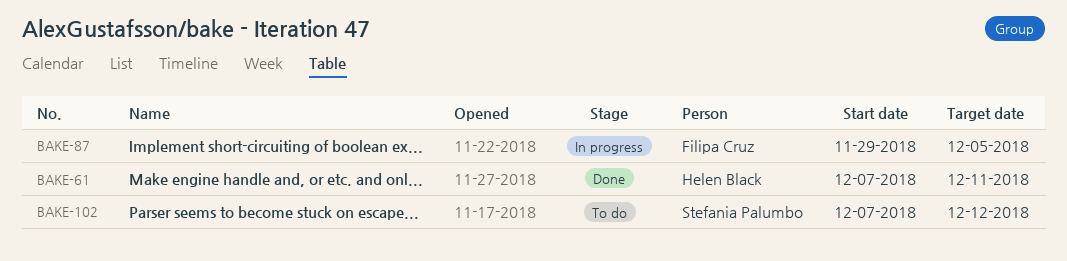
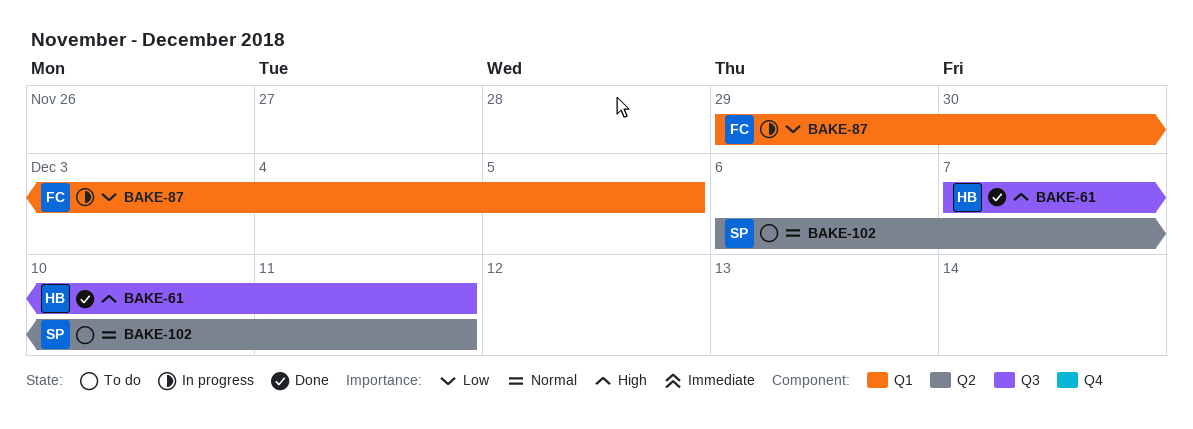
BAKE-102, start: Dec 7 -> Dec 6
BAKE-102, due: Dec 12 -> Dec 11

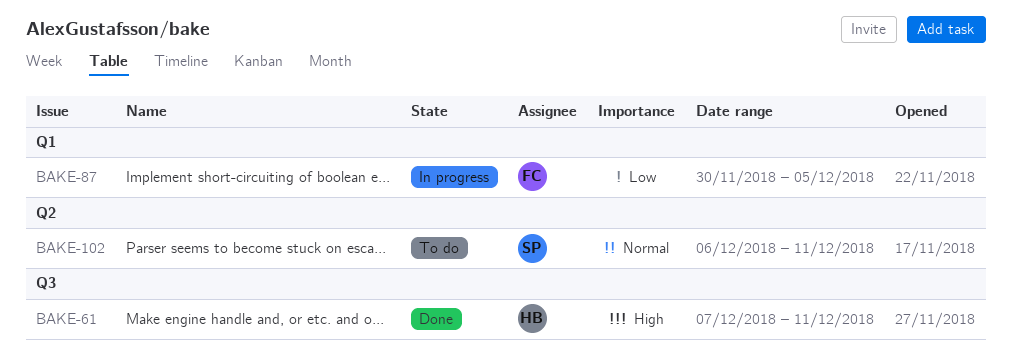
BAKE-87, start: Nov 29 -> Nov 30

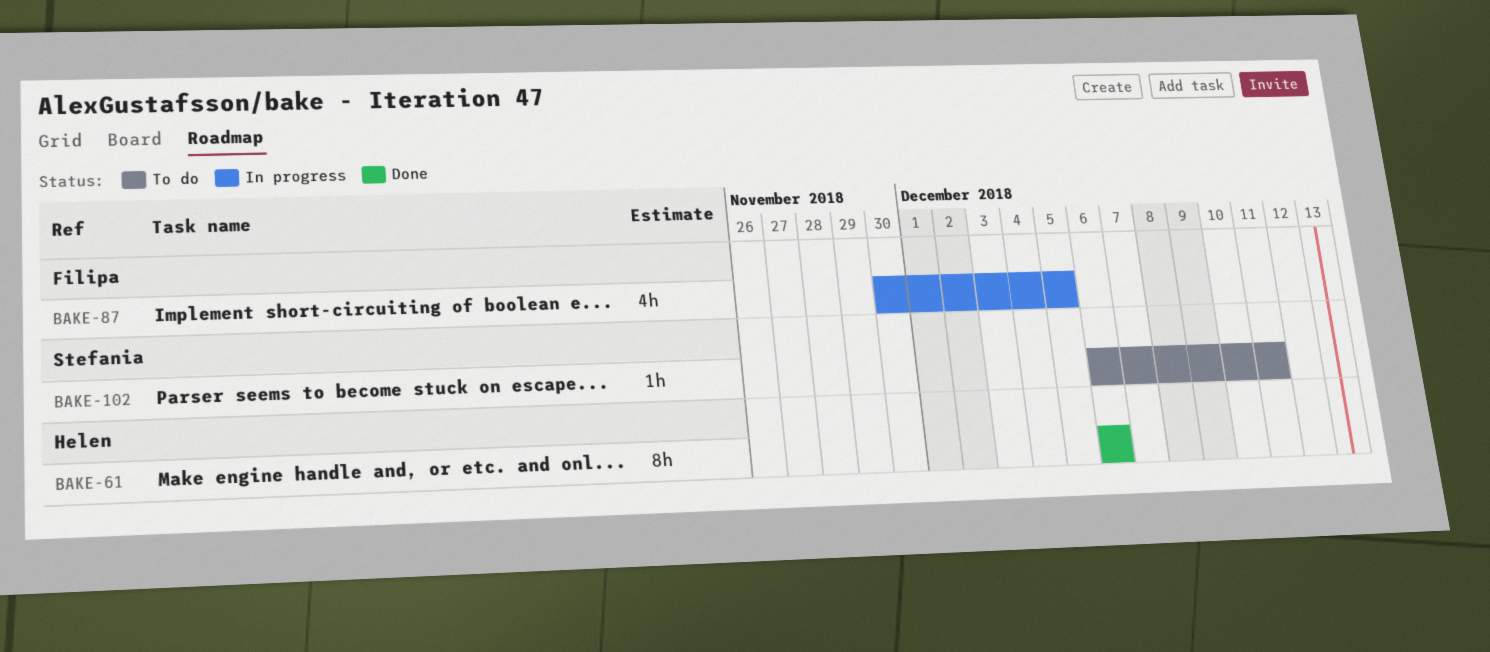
BAKE-61, start: Dec 7 -> Dec 6
BAKE-61, due: Dec 11 -> Dec 6

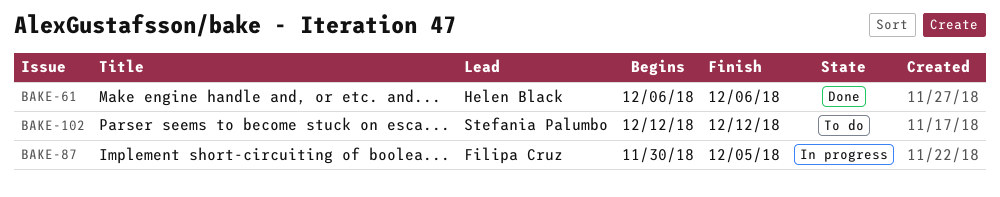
BAKE-102, start: Dec 6 -> Dec 12
BAKE-102, due: Dec 11 -> Dec 12

